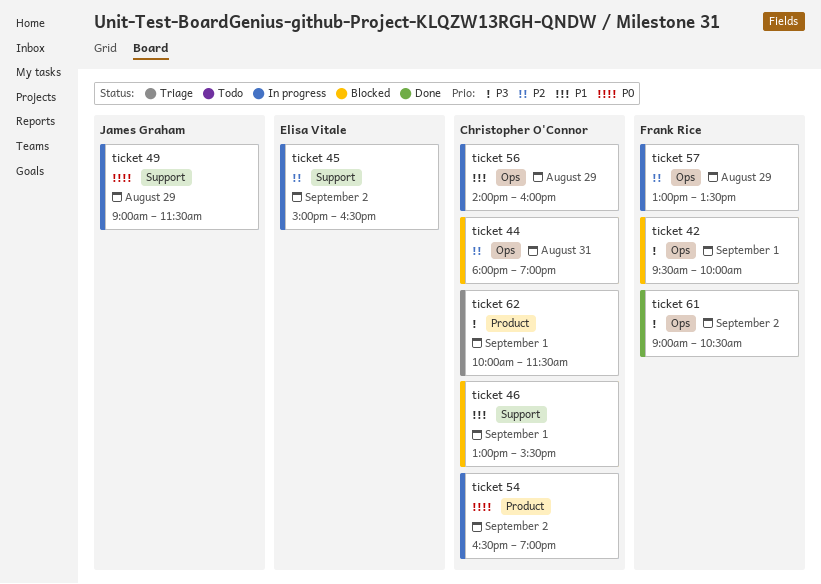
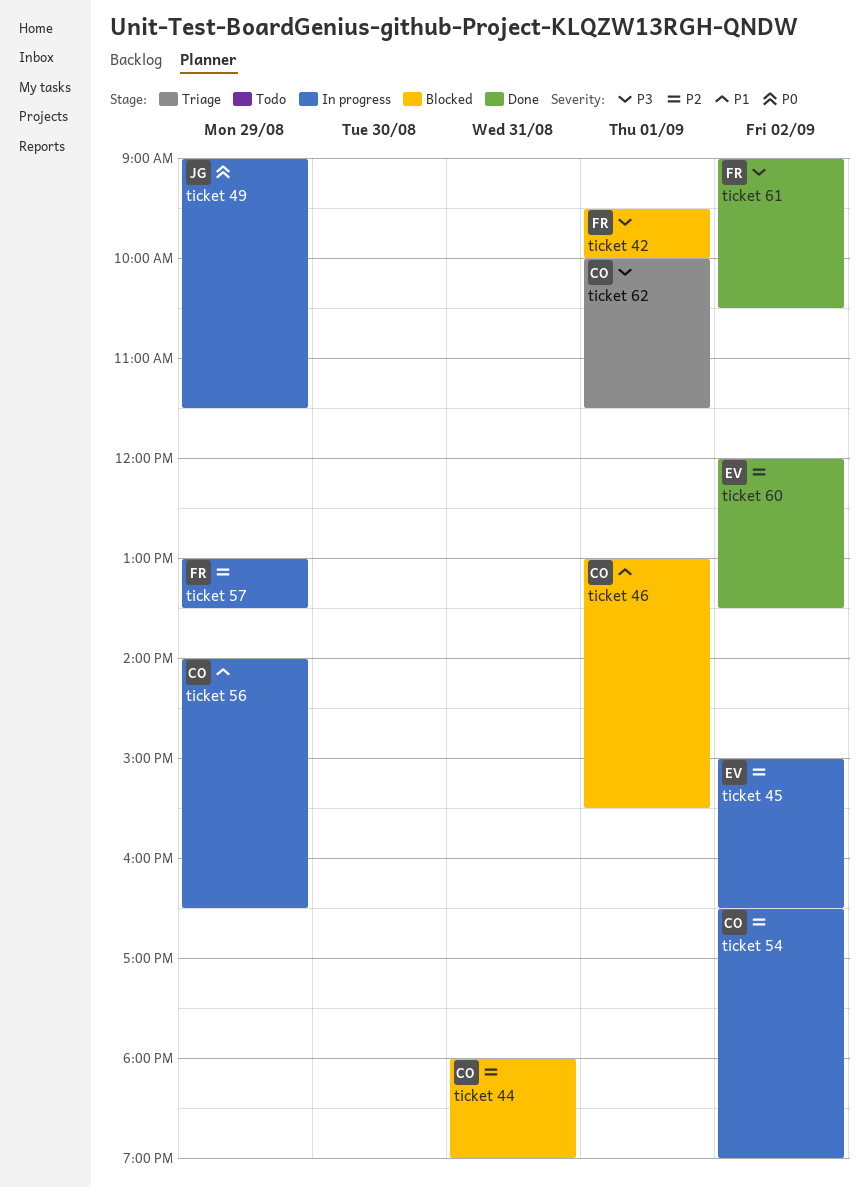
ticket 54, priority: P0 -> P2
ticket 56, ends: 16:00 -> 16:30
ticket 60: none -> present

